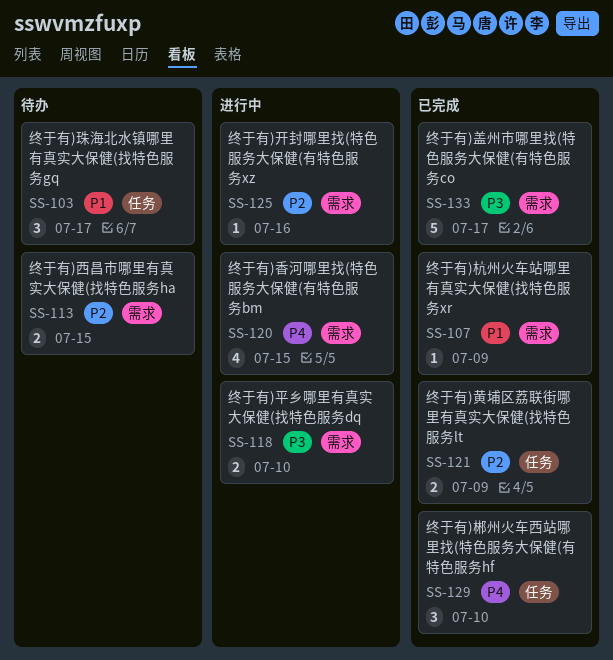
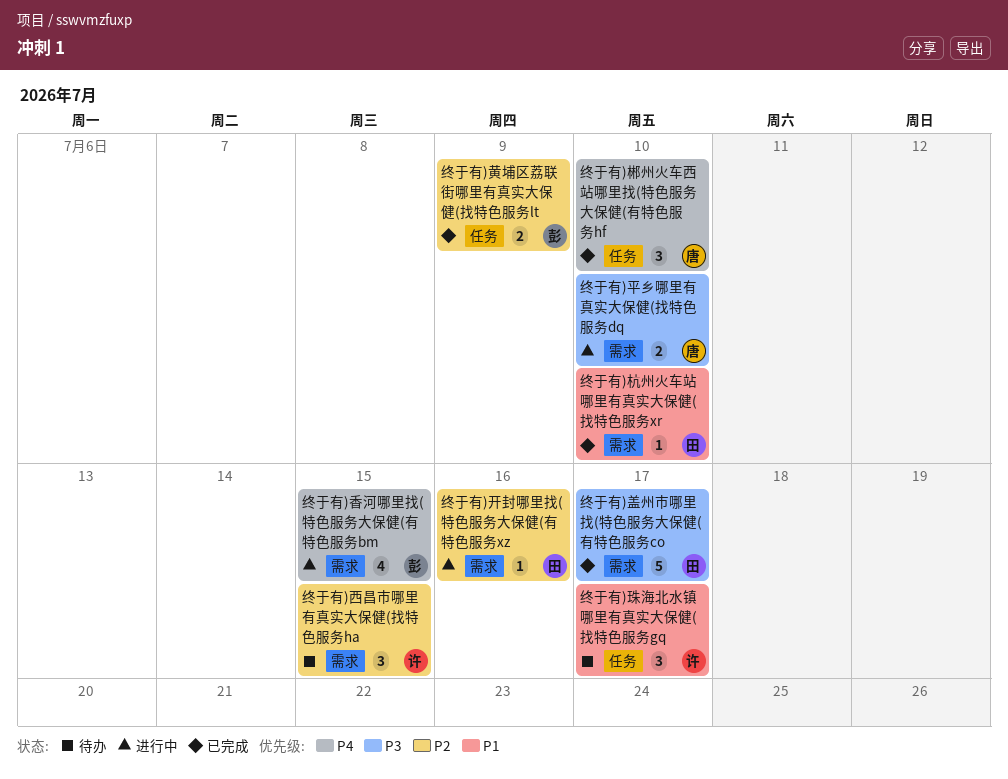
终于有)杭州火车站哪里有真实大保健(找特色服务xr, due: Jul 9 -> Jul 10
终于有)西昌市哪里有真实大保健(找特色服务ha, estimate: 2 -> 3

